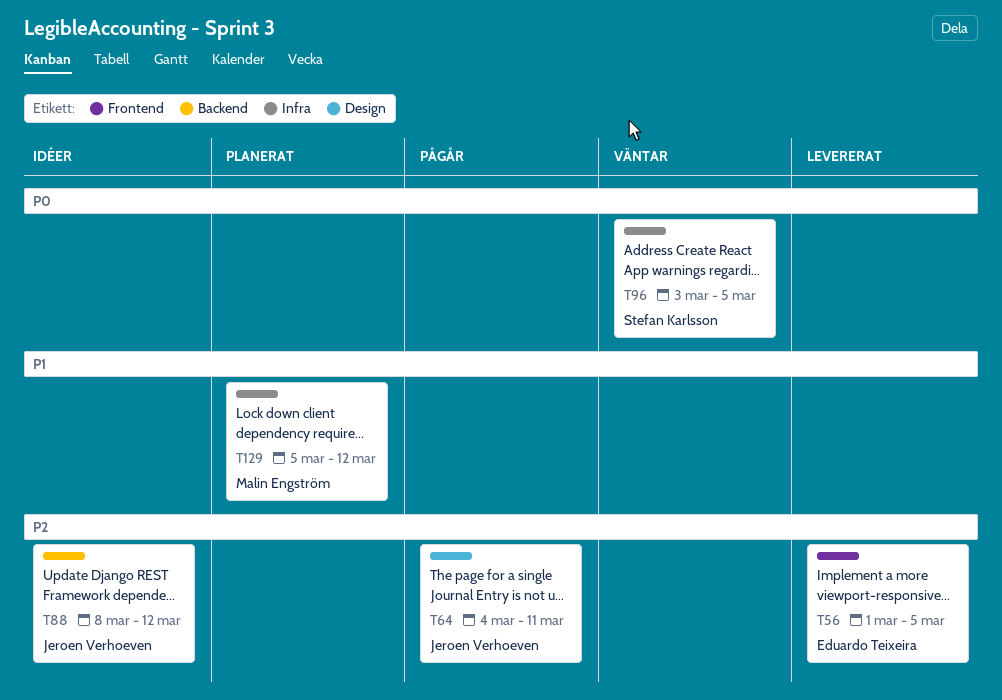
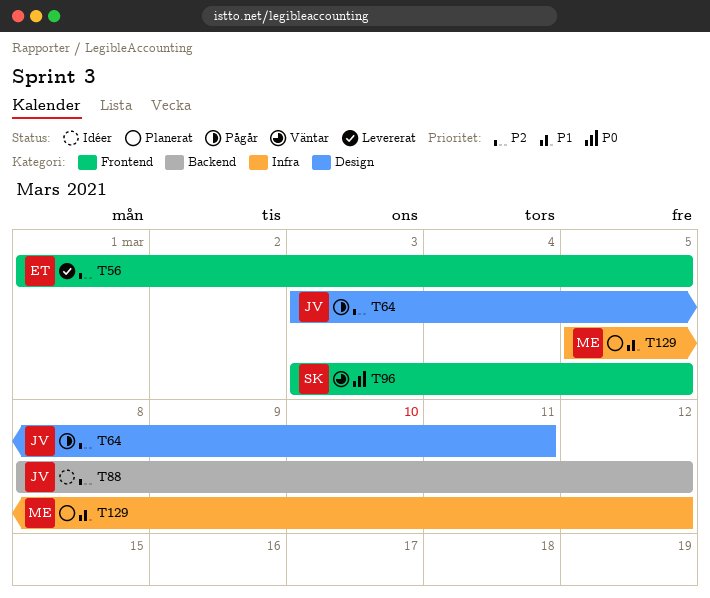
T64, start: Mar 4 -> Mar 3
T96, label: Infra -> Frontend

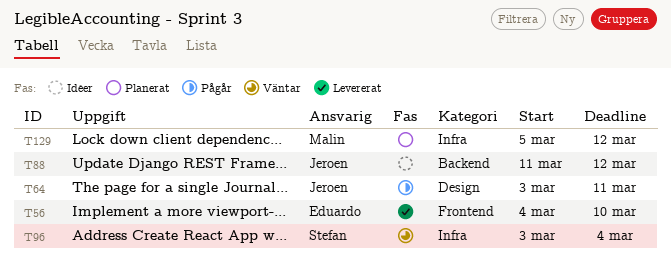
T56, start: Mar 1 -> Mar 4
T56, due: Mar 5 -> Mar 10
T88, start: Mar 8 -> Mar 11
T96, label: Frontend -> Infra
T96, due: Mar 5 -> Mar 4

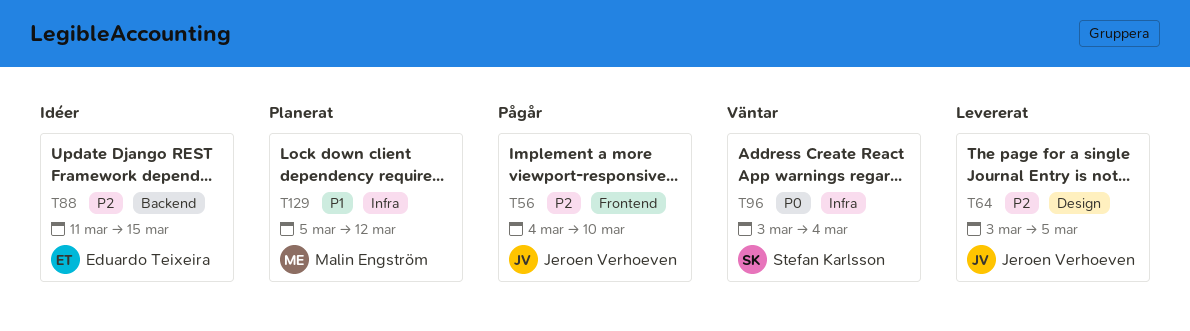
T56, status: Levererat -> Pågår
T56, owner: Eduardo Teixeira -> Jeroen Verhoeven
T64, status: Pågår -> Levererat
T64, due: Mar 11 -> Mar 5
T88, owner: Jeroen Verhoeven -> Eduardo Teixeira
T88, due: Mar 12 -> Mar 15

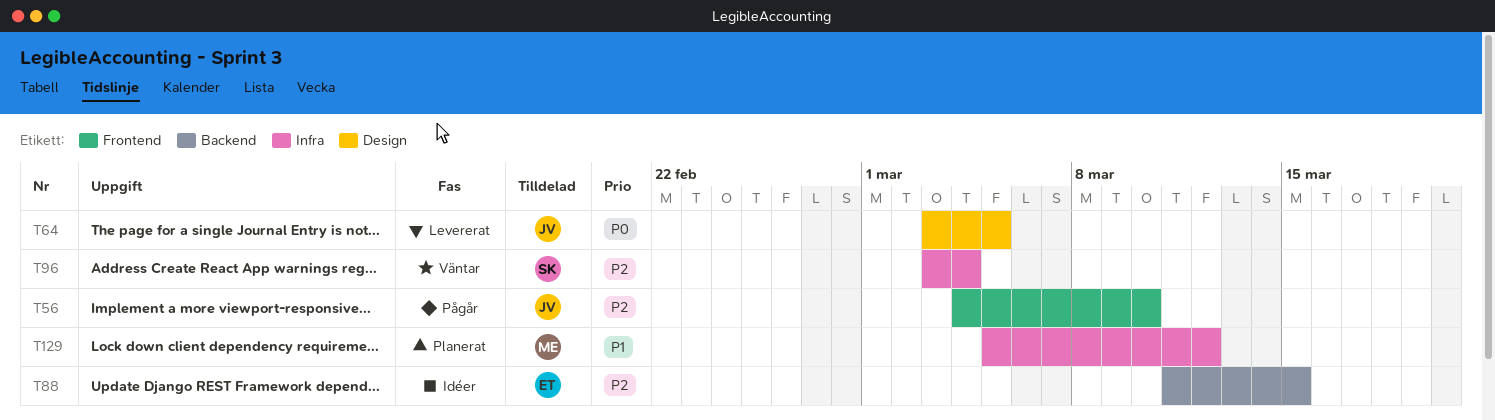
T64, priority: P2 -> P0
T96, priority: P0 -> P2

